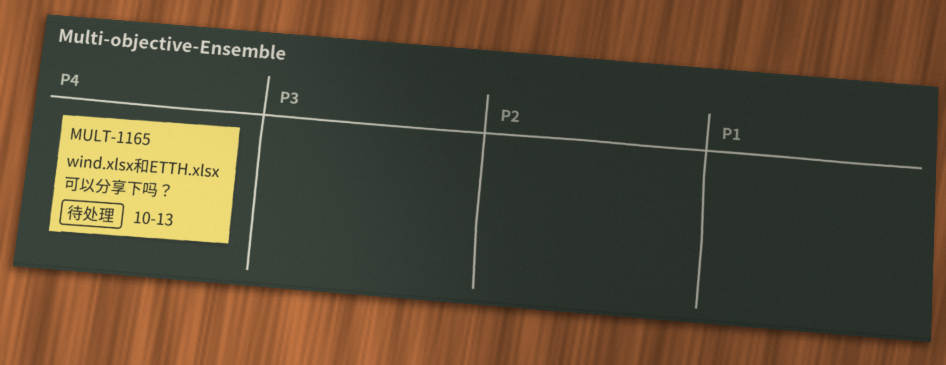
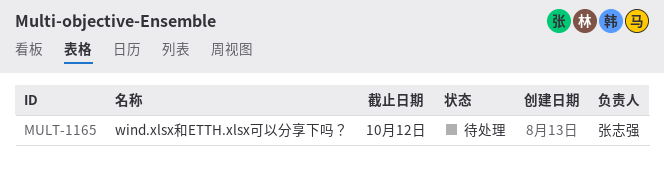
MULT-1165, due: Oct 13 -> Oct 12

